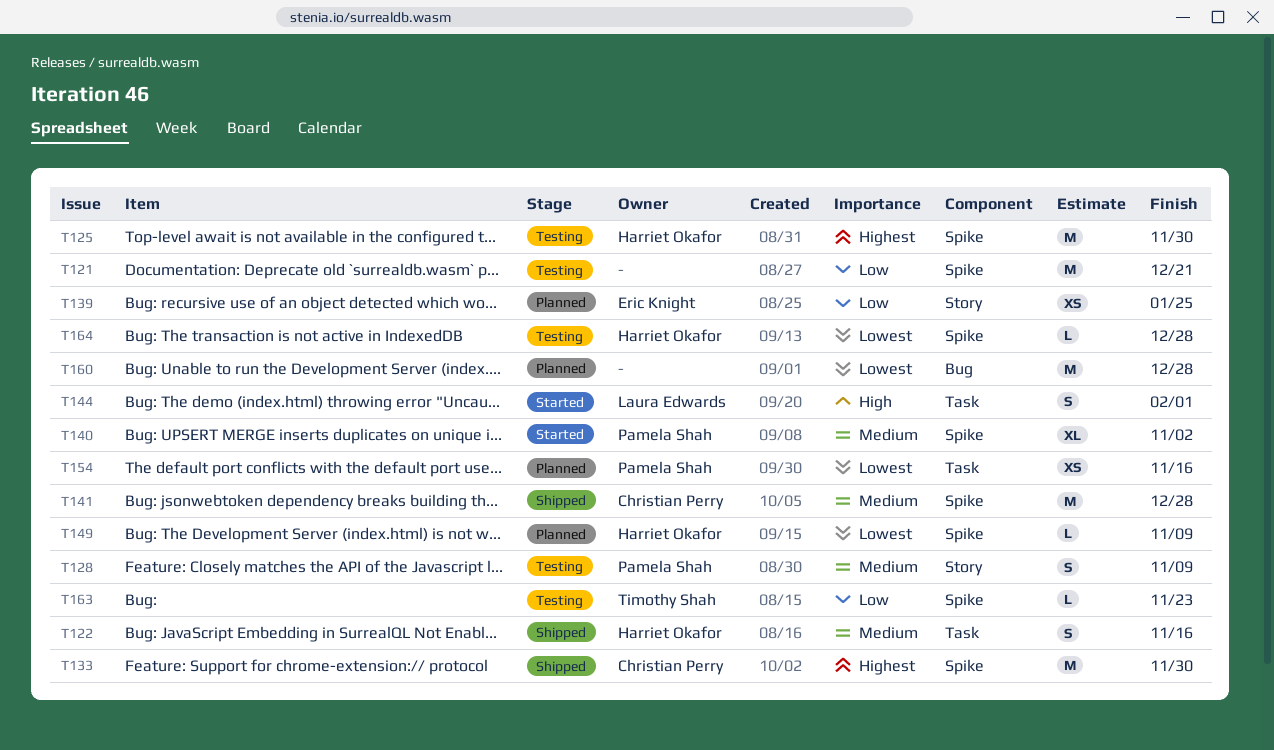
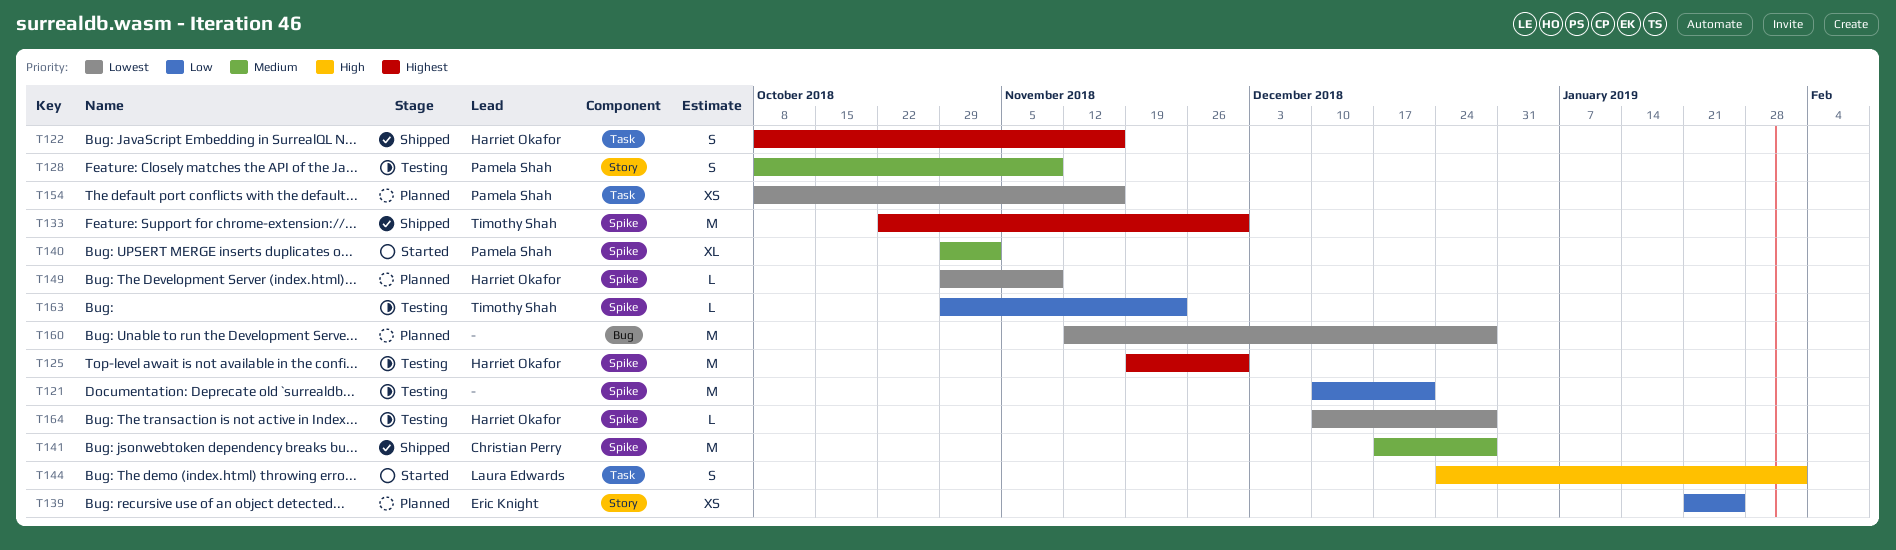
T122, priority: Medium -> Highest
T133, owner: Christian Perry -> Timothy Shah

